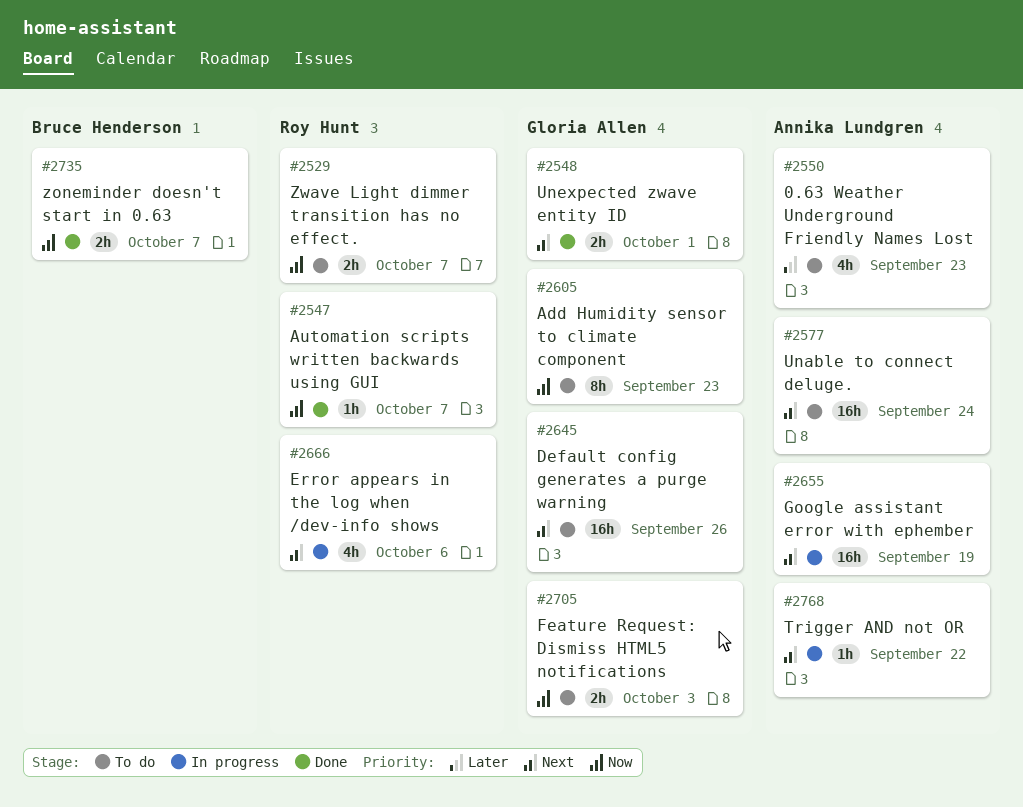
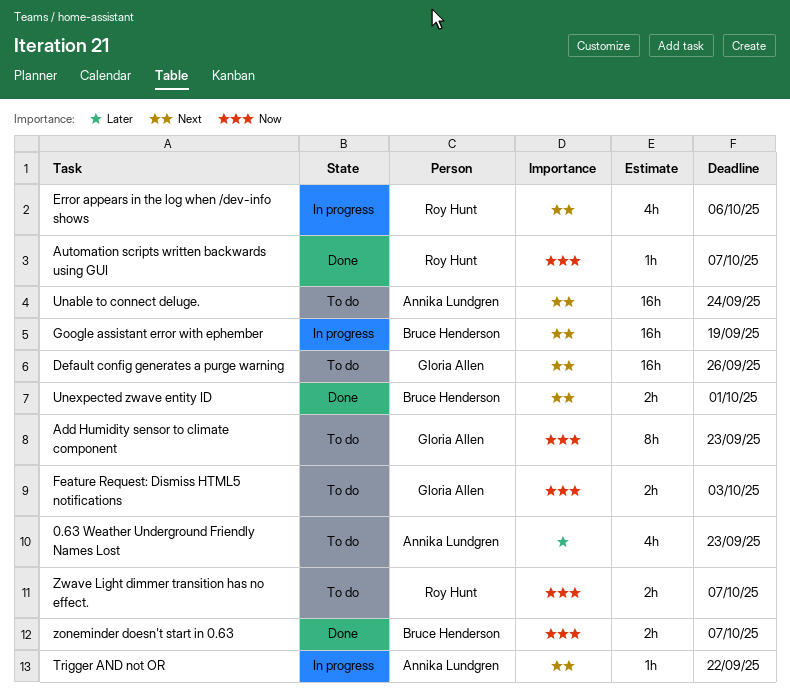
Google assistant error with ephember, owner: Annika Lundgren -> Bruce Henderson
Unexpected zwave entity ID, owner: Gloria Allen -> Bruce Henderson

